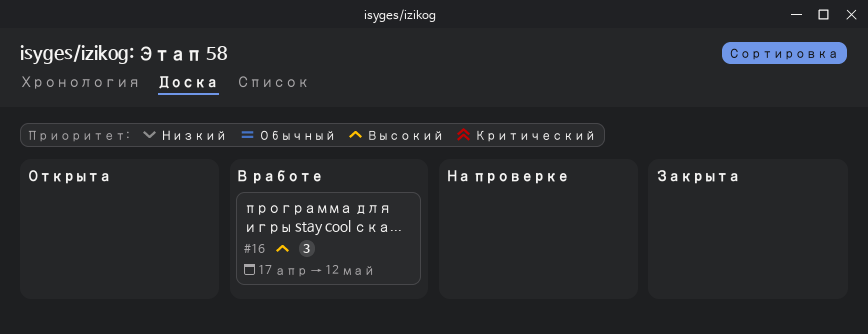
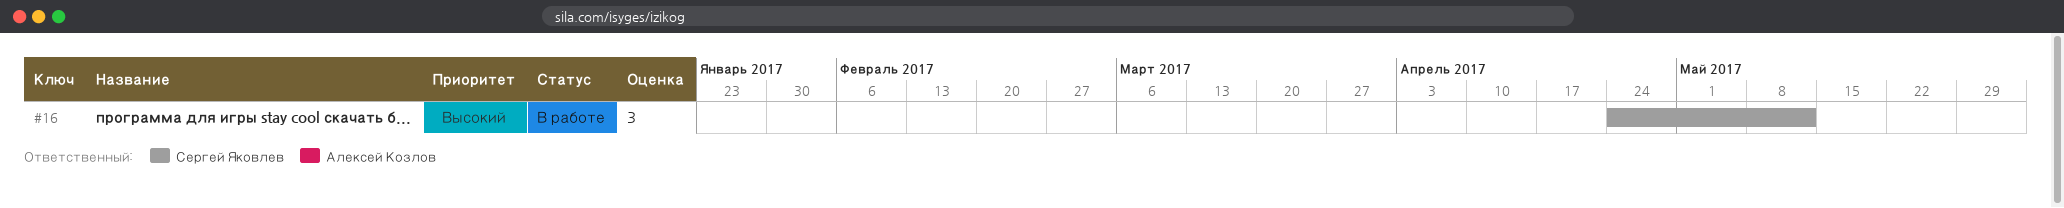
#16, start: Apr 17 -> Apr 24

